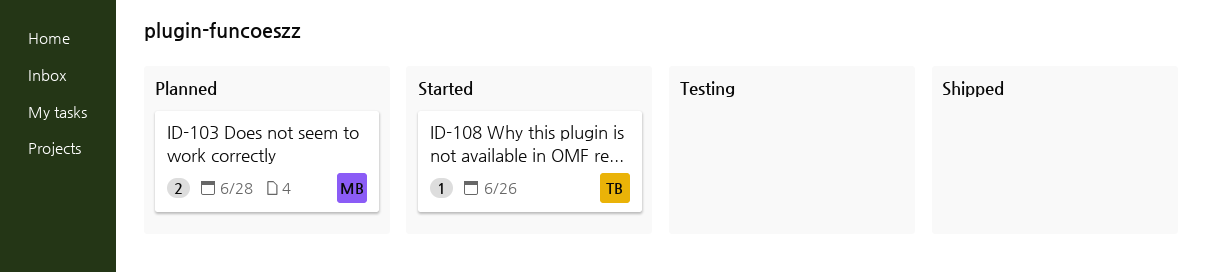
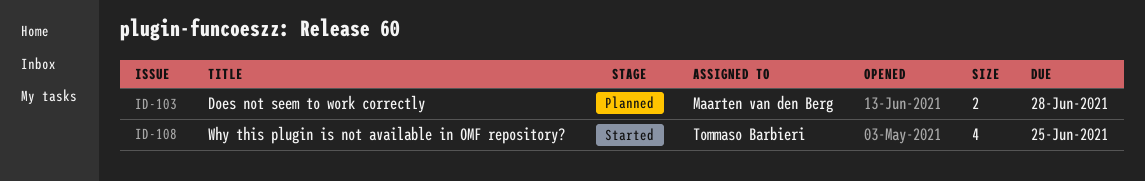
ID-108, estimate: 1 -> 4
ID-108, due: Jun 26 -> Jun 25

